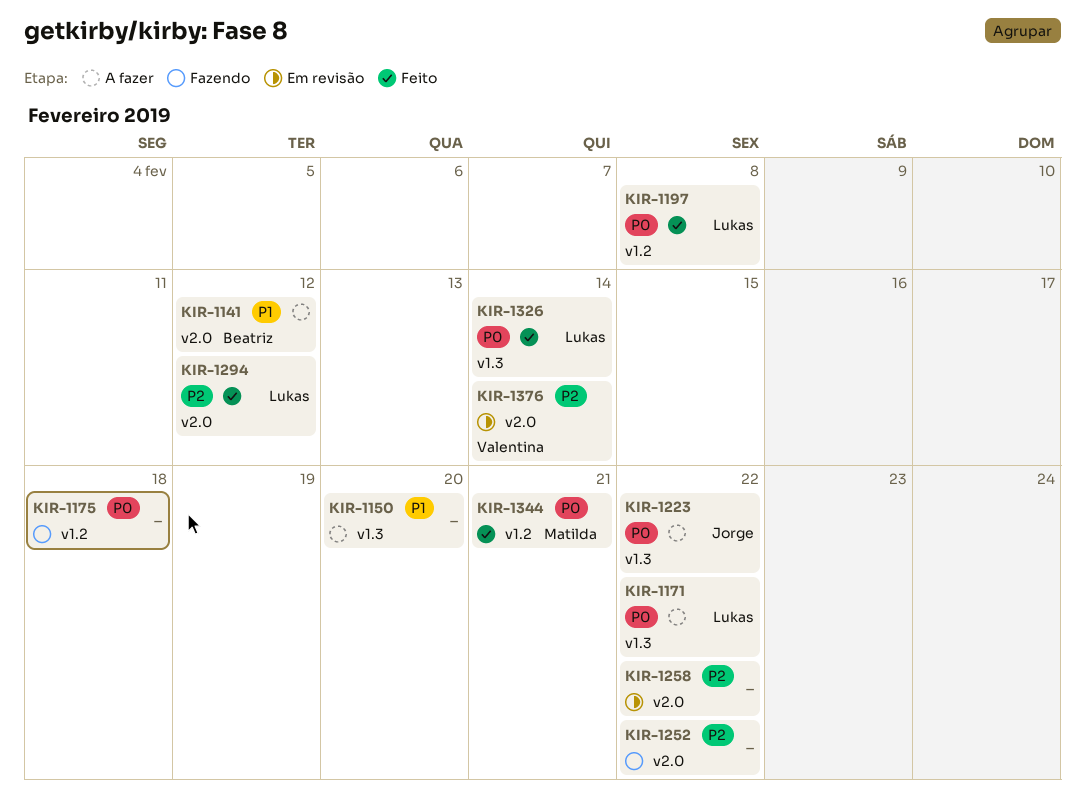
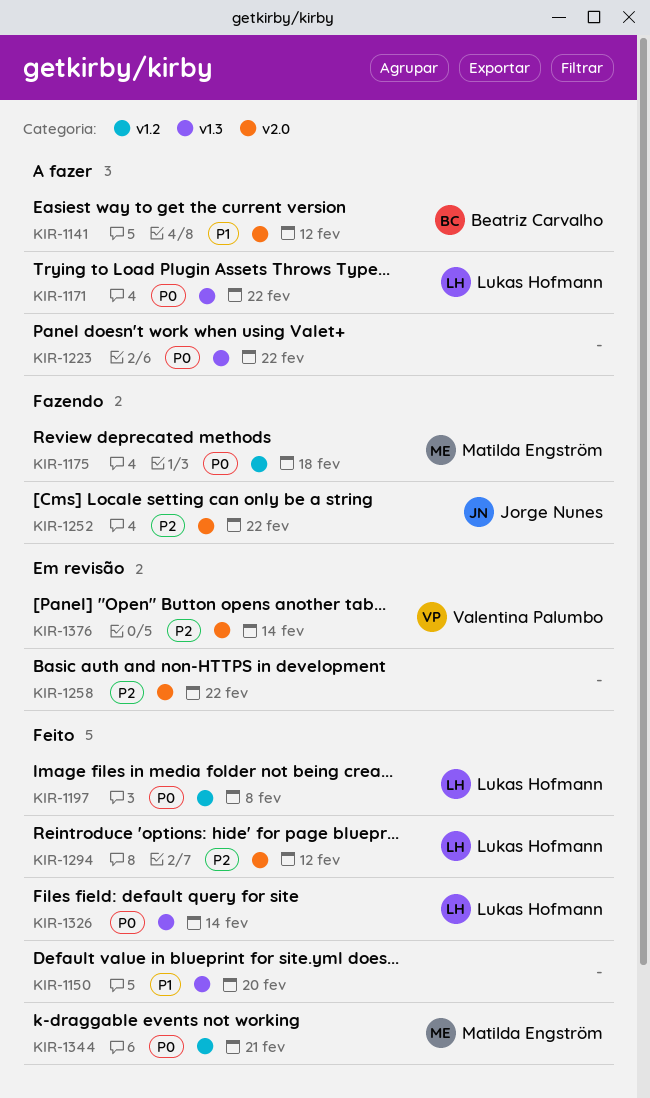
KIR-1150, status: A fazer -> Feito
KIR-1175, owner: none -> Matilda Engström
KIR-1223, owner: Jorge Nunes -> none
KIR-1252, owner: none -> Jorge Nunes

